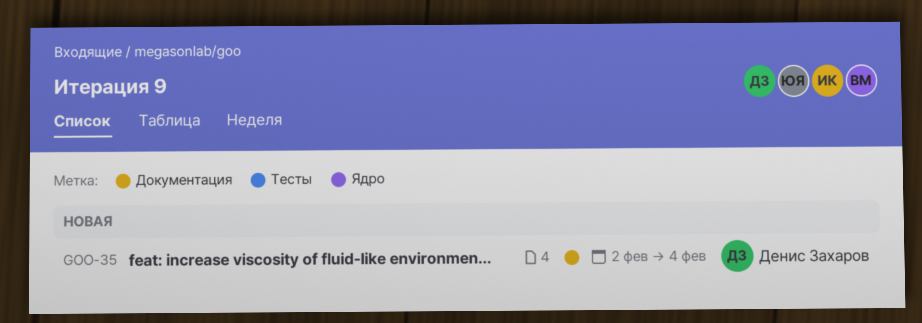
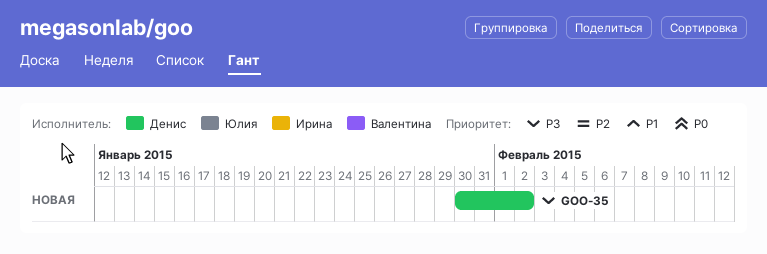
GOO-35, start: Feb 2 -> Jan 30
GOO-35, due: Feb 4 -> Feb 2

